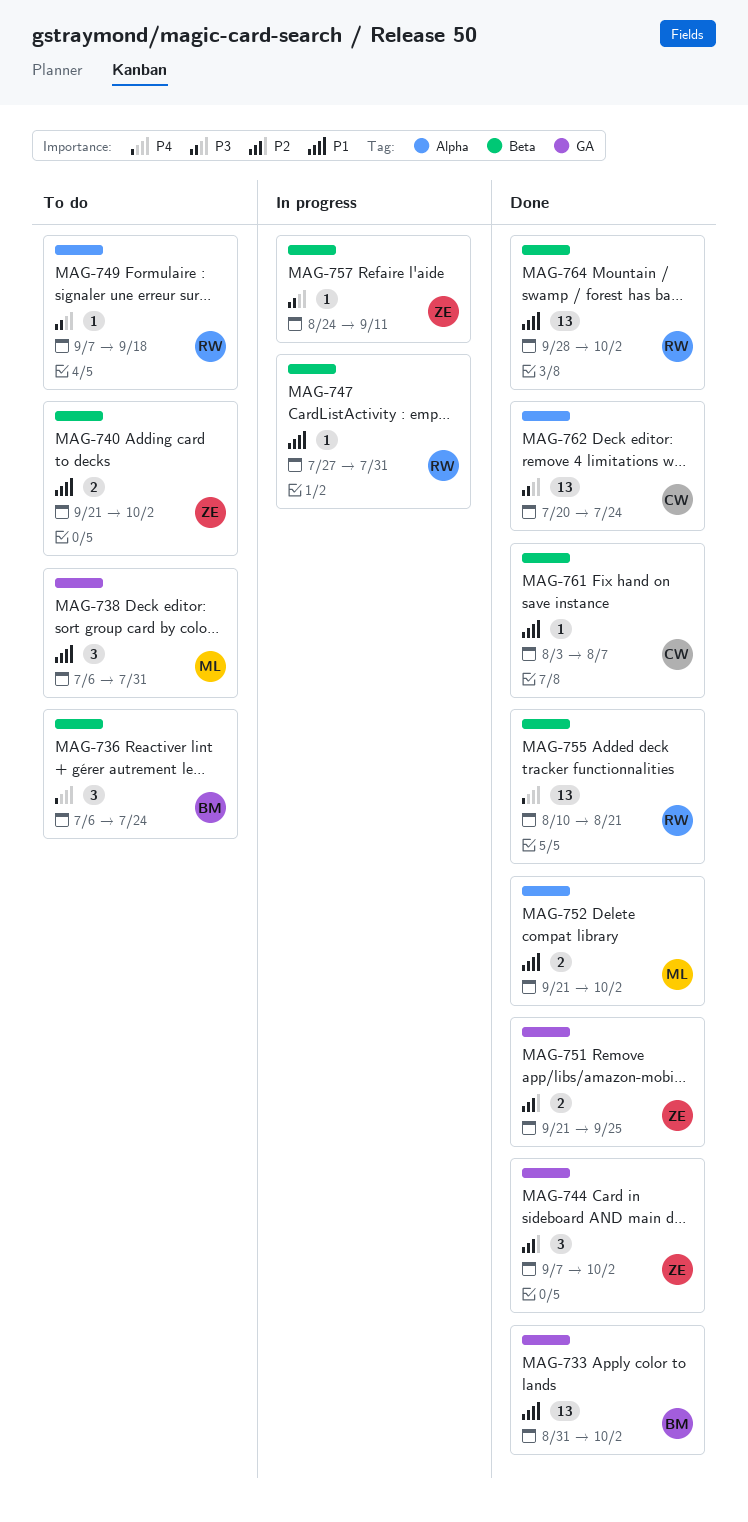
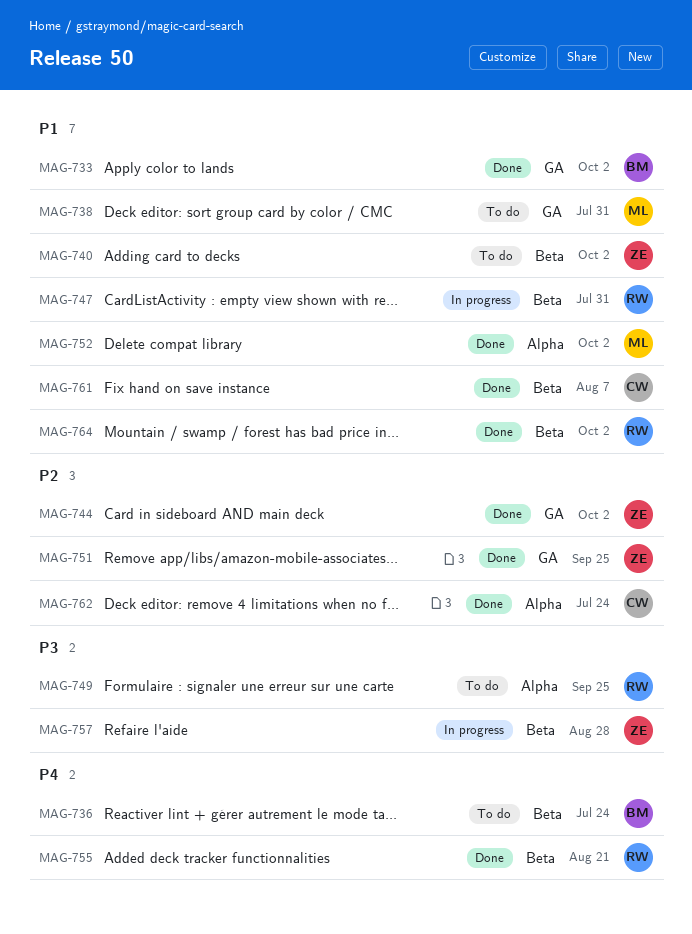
MAG-749, due: Sep 18 -> Sep 25
MAG-757, due: Sep 11 -> Aug 28
MAG-762, priority: P3 -> P2

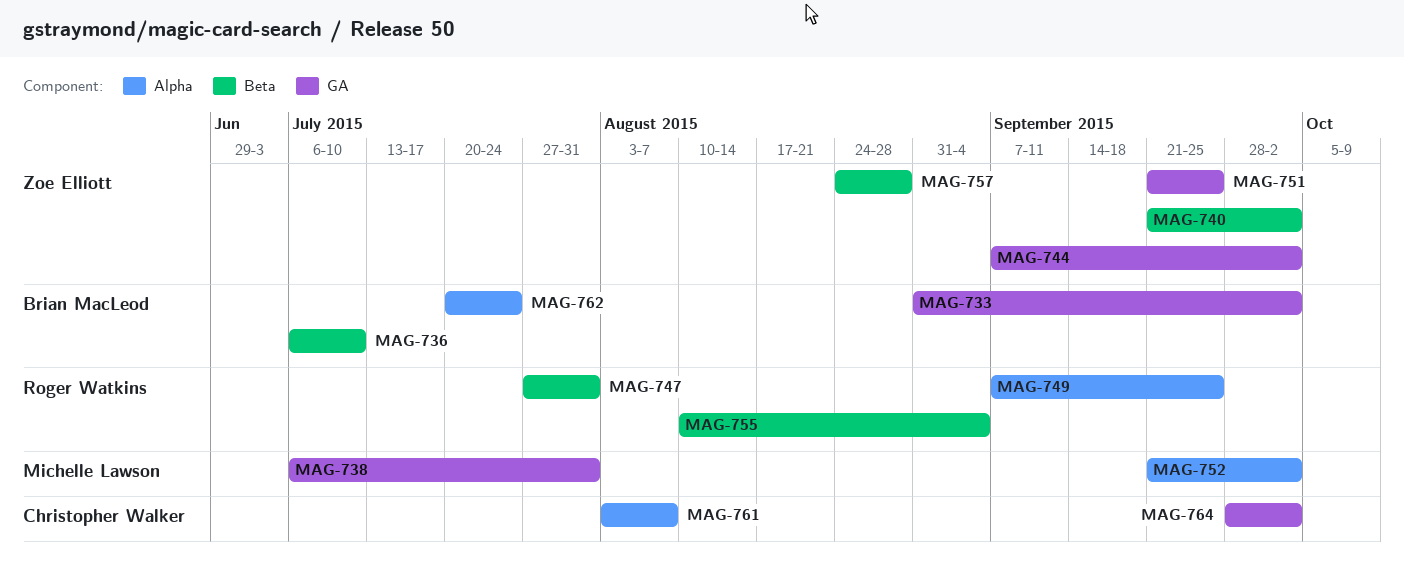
MAG-736, due: Jul 24 -> Jul 10
MAG-755, due: Aug 21 -> Sep 4
MAG-761, label: Beta -> Alpha
MAG-762, owner: Christopher Walker -> Brian MacLeod
MAG-764, owner: Roger Watkins -> Christopher Walker
MAG-764, label: Beta -> GA

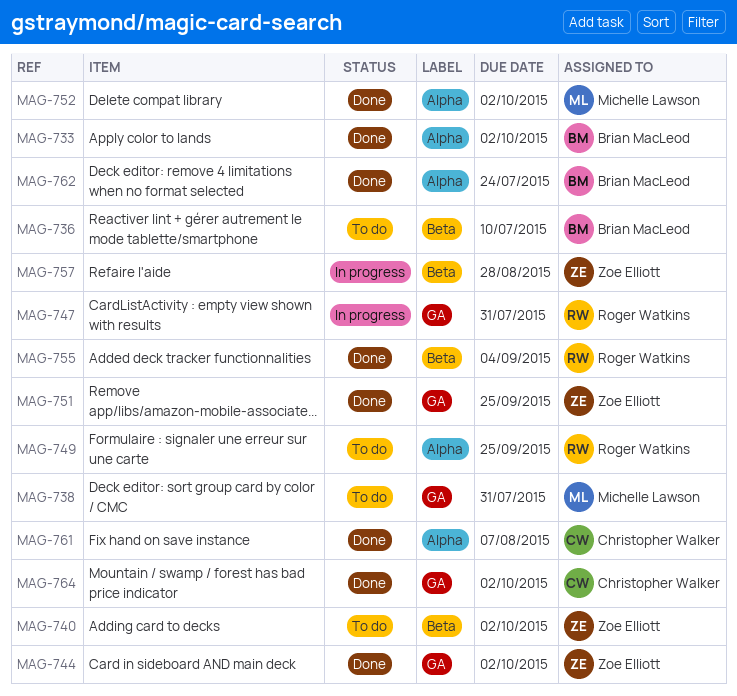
MAG-733, label: GA -> Alpha
MAG-747, label: Beta -> GA

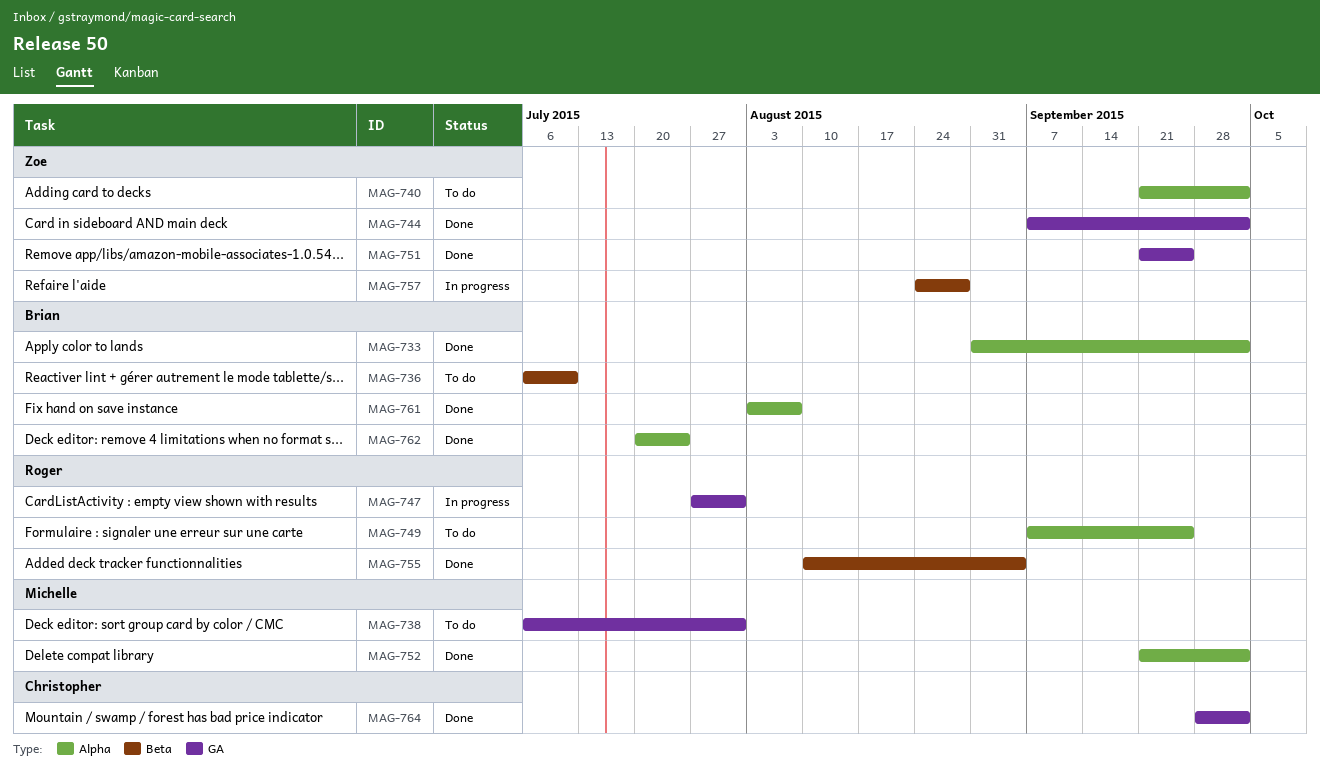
MAG-740, label: Beta -> Alpha
MAG-761, owner: Christopher Walker -> Brian MacLeod

